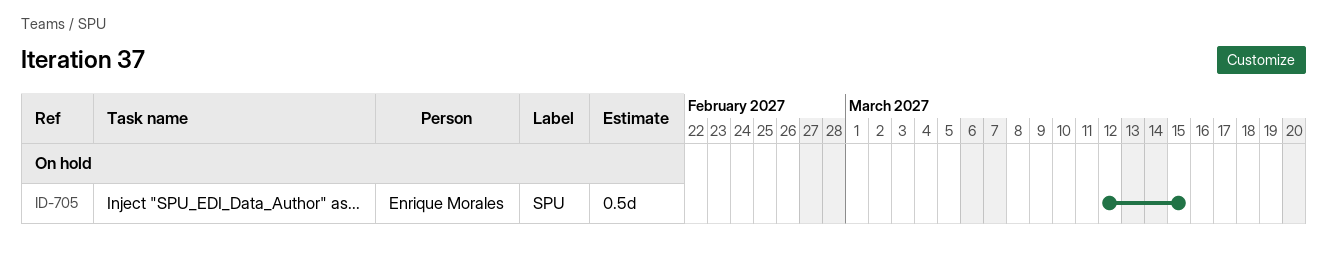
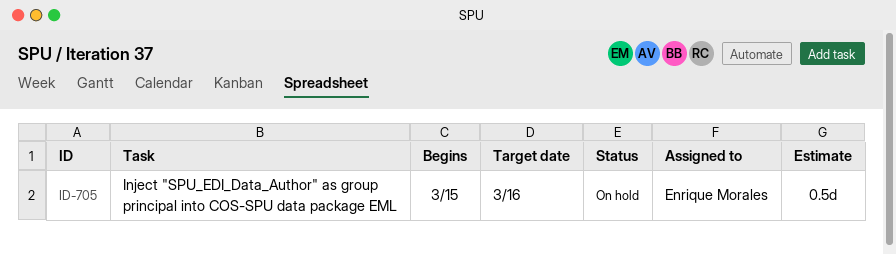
ID-705, start: Mar 12 -> Mar 15
ID-705, due: Mar 15 -> Mar 16

